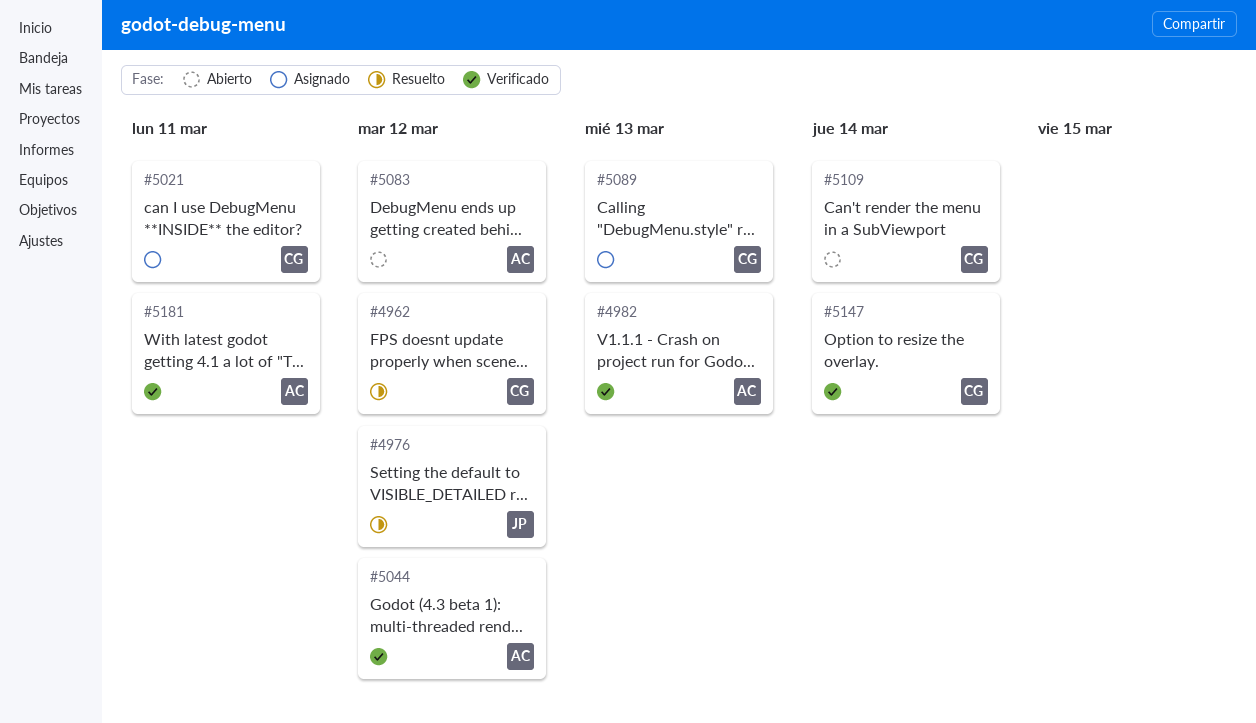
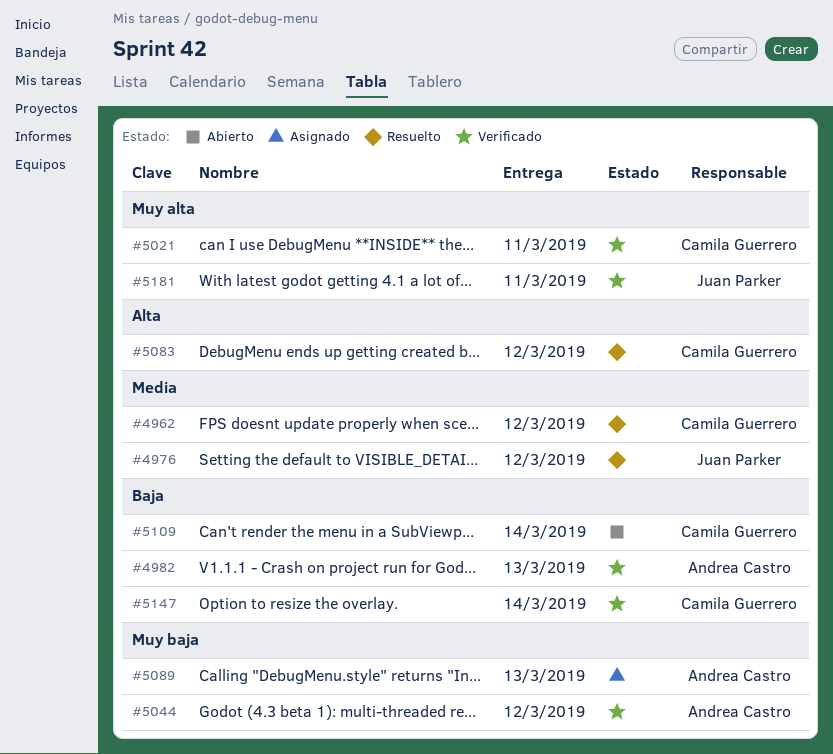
#5021, status: Asignado -> Verificado
#5083, status: Abierto -> Resuelto
#5083, owner: Andrea Castro -> Camila Guerrero
#5089, owner: Camila Guerrero -> Andrea Castro
#5181, owner: Andrea Castro -> Juan Parker

